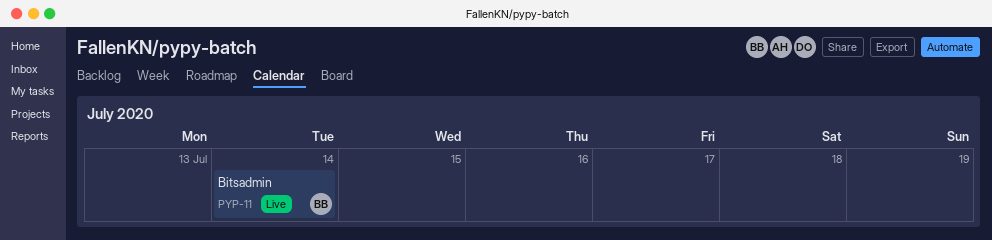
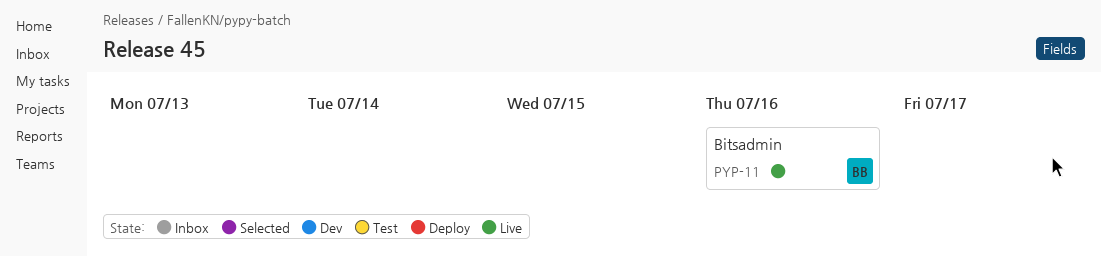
PYP-11, due: Jul 14 -> Jul 16

